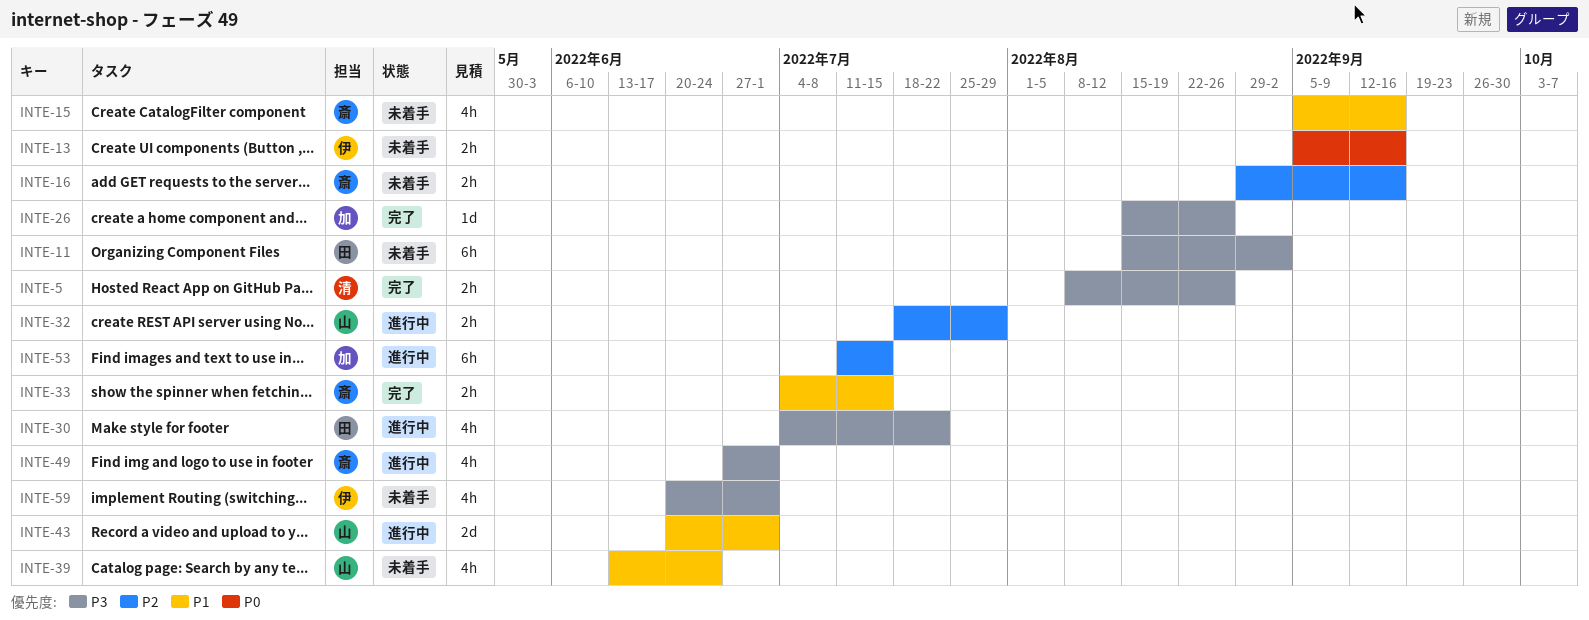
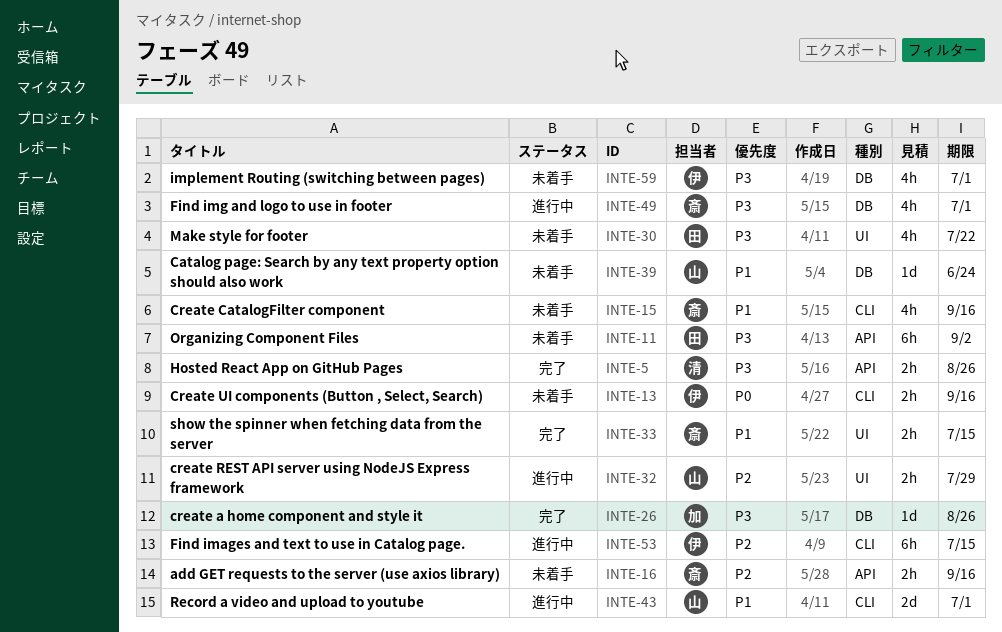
INTE-30, status: 進行中 -> 未着手
INTE-39, estimate: 4h -> 1d
INTE-53, owner: 加 -> 伊

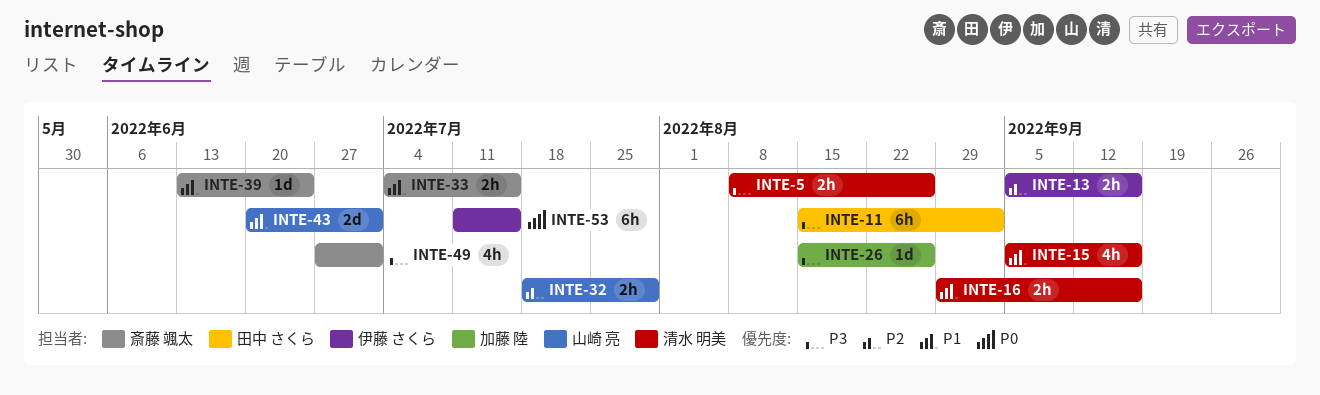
INTE-13, priority: P0 -> P2
INTE-15, owner: 斎藤 颯太 -> 清水 明美
INTE-16, owner: 斎藤 颯太 -> 清水 明美
INTE-16, priority: P2 -> P1
INTE-30: present -> none
INTE-39, owner: 山崎 亮 -> 斎藤 颯太
INTE-53, priority: P2 -> P0
INTE-59: present -> none

